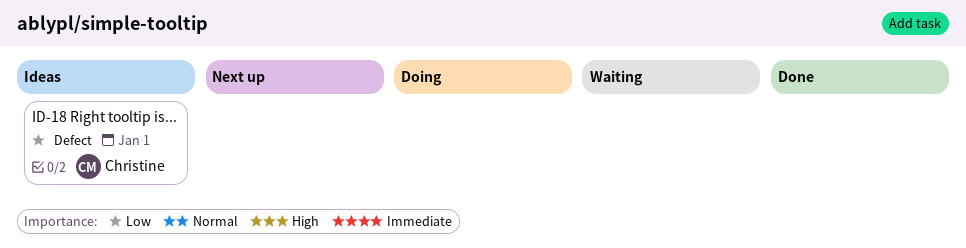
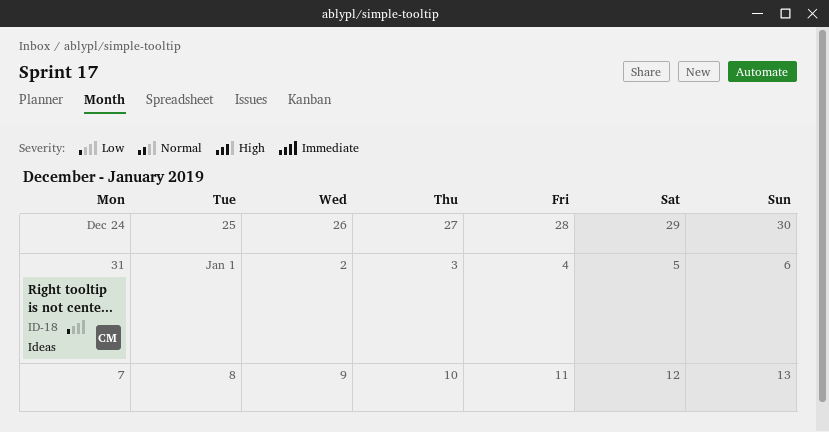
ID-18, due: Jan 1 -> Dec 31

